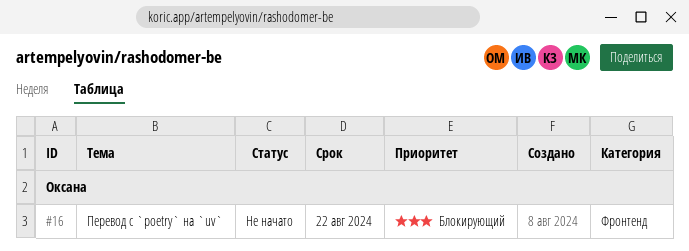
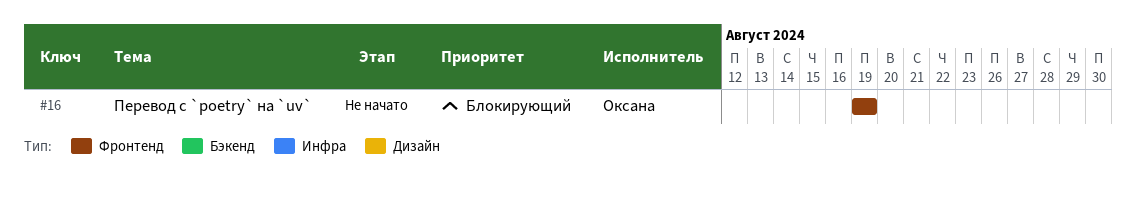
#16, due: Aug 22 -> Aug 19

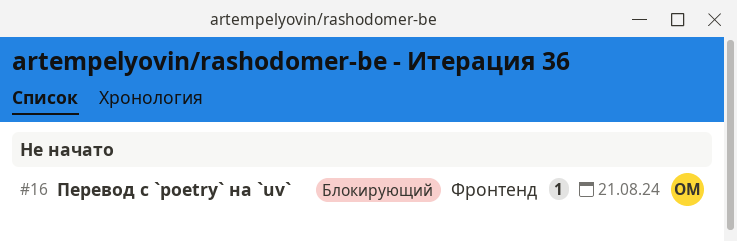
#16, due: Aug 19 -> Aug 21

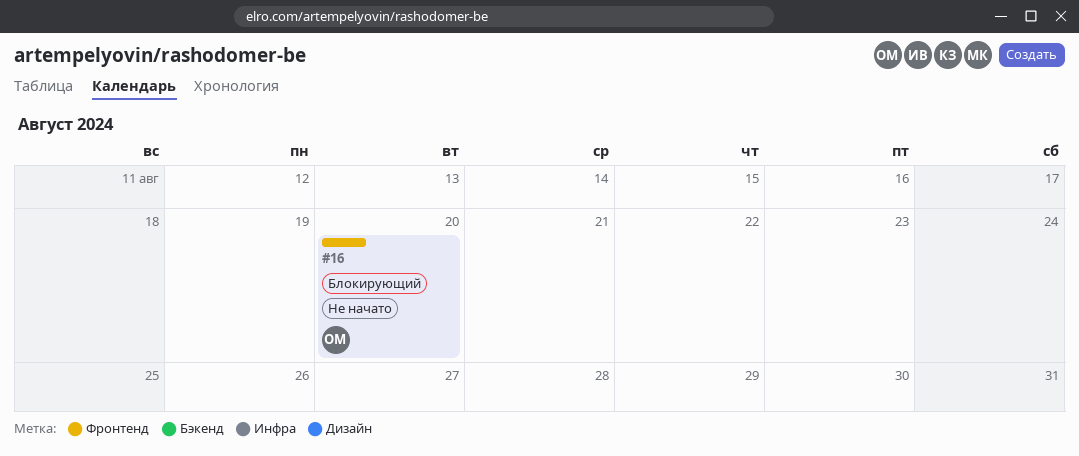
#16, due: Aug 21 -> Aug 20

